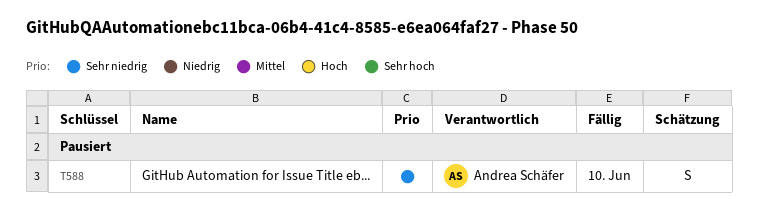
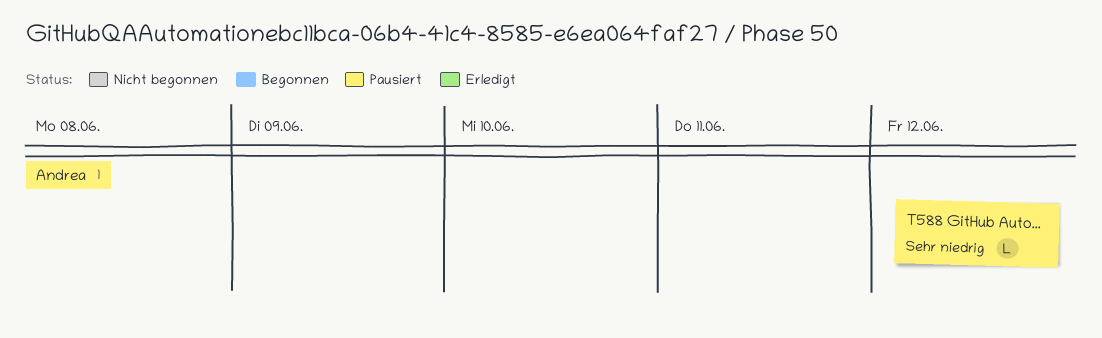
T588, estimate: S -> L
T588, due: Jun 10 -> Jun 12

